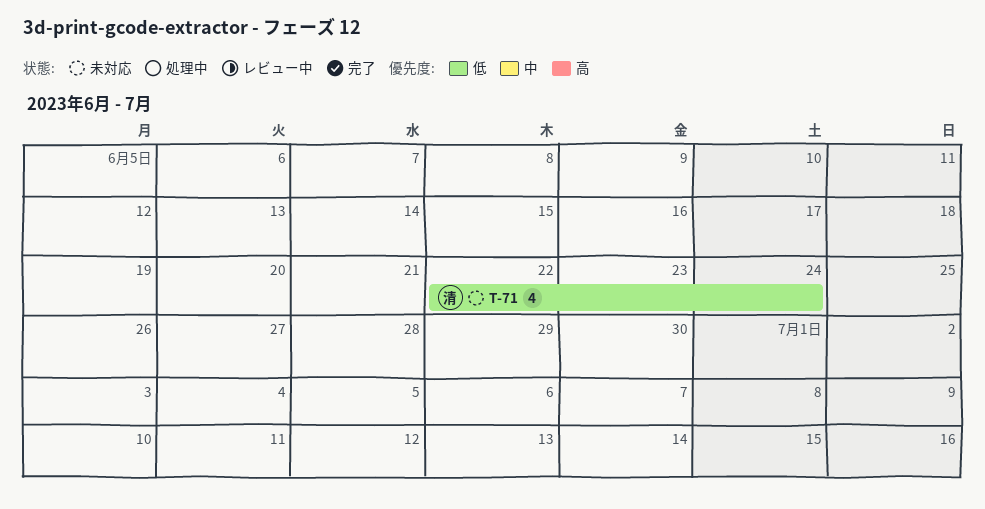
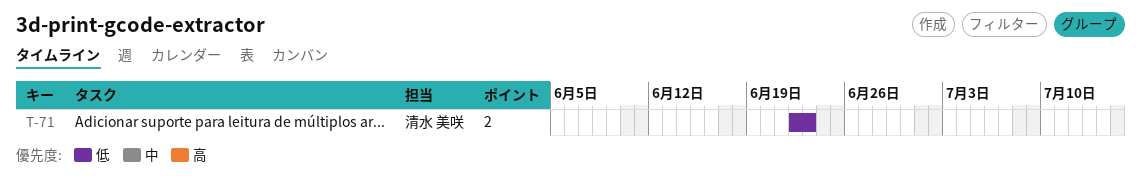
T-71, estimate: 4 -> 2
T-71, due: Jun 24 -> Jun 23

